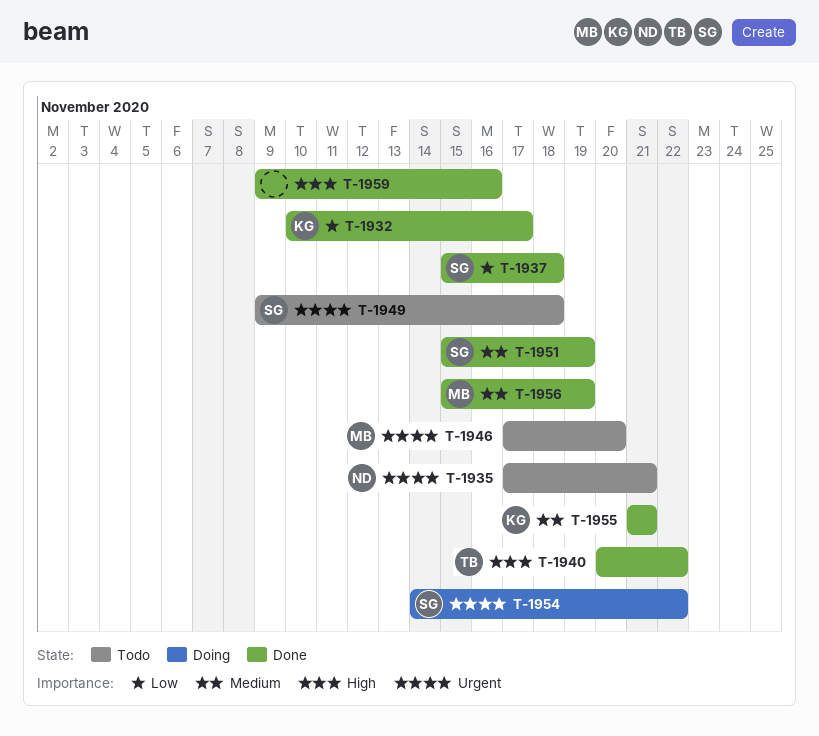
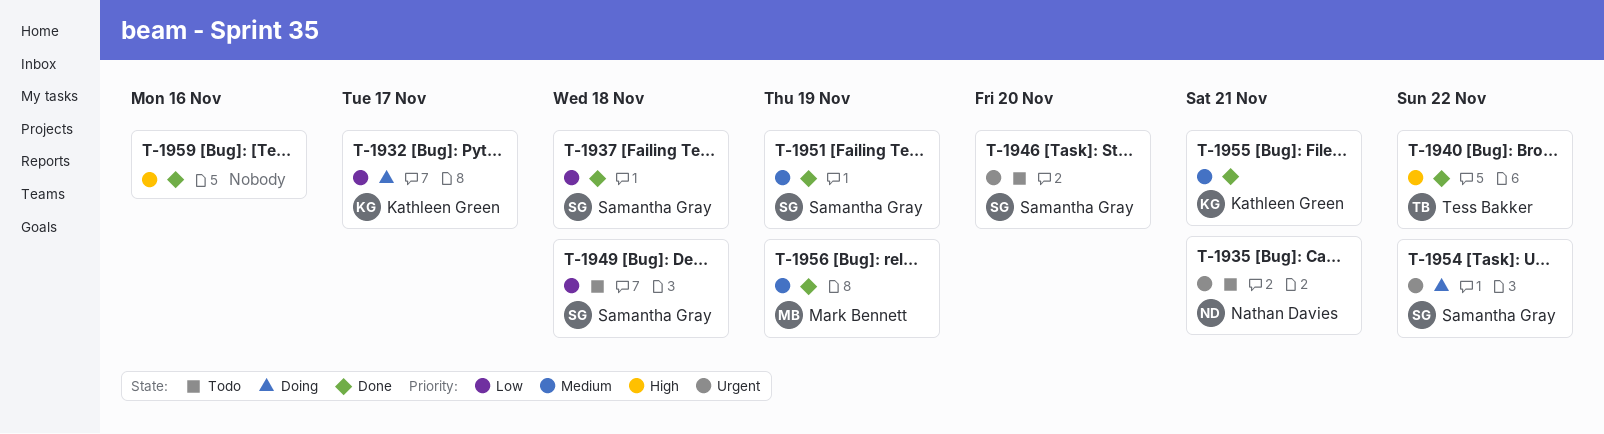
T-1932, status: Done -> Doing
T-1946, owner: Mark Bennett -> Samantha Gray
T-1949, priority: Urgent -> Low

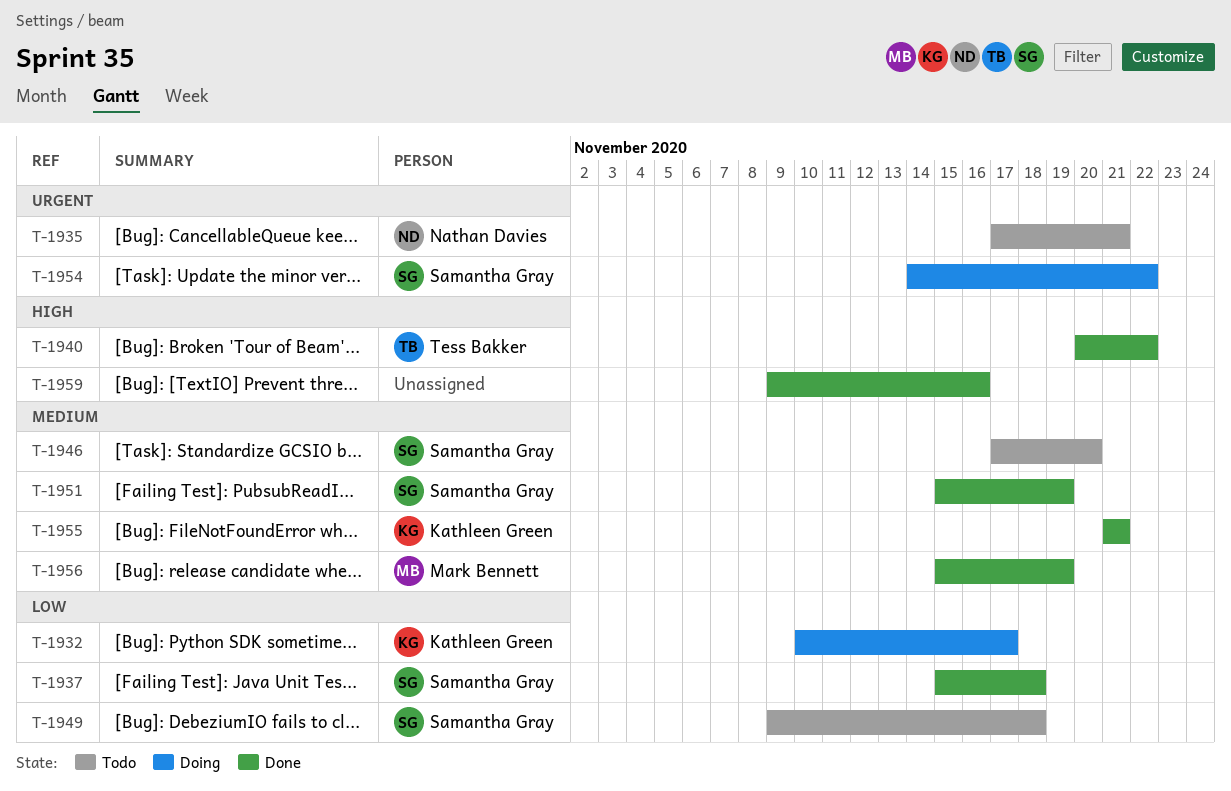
T-1946, priority: Urgent -> Medium

